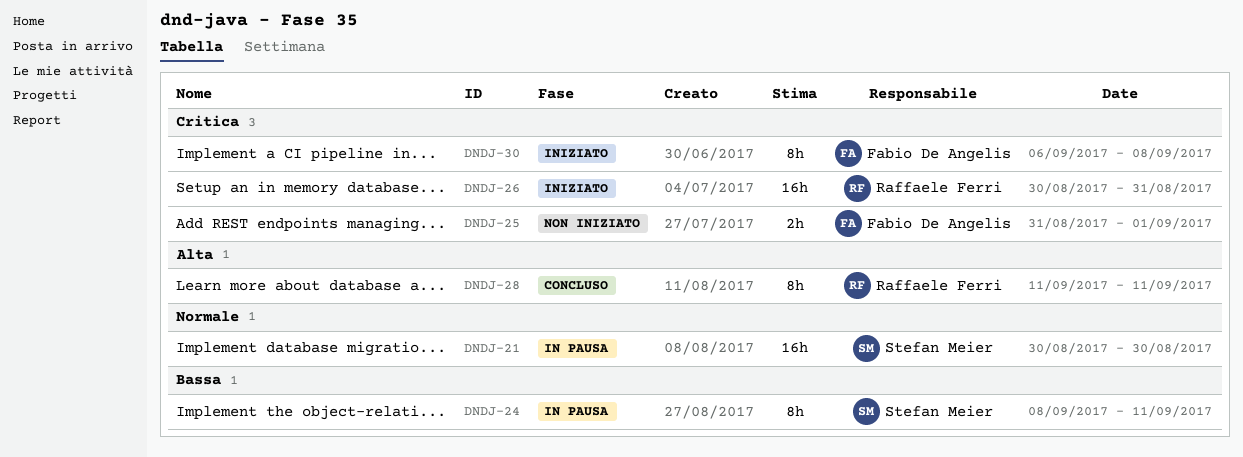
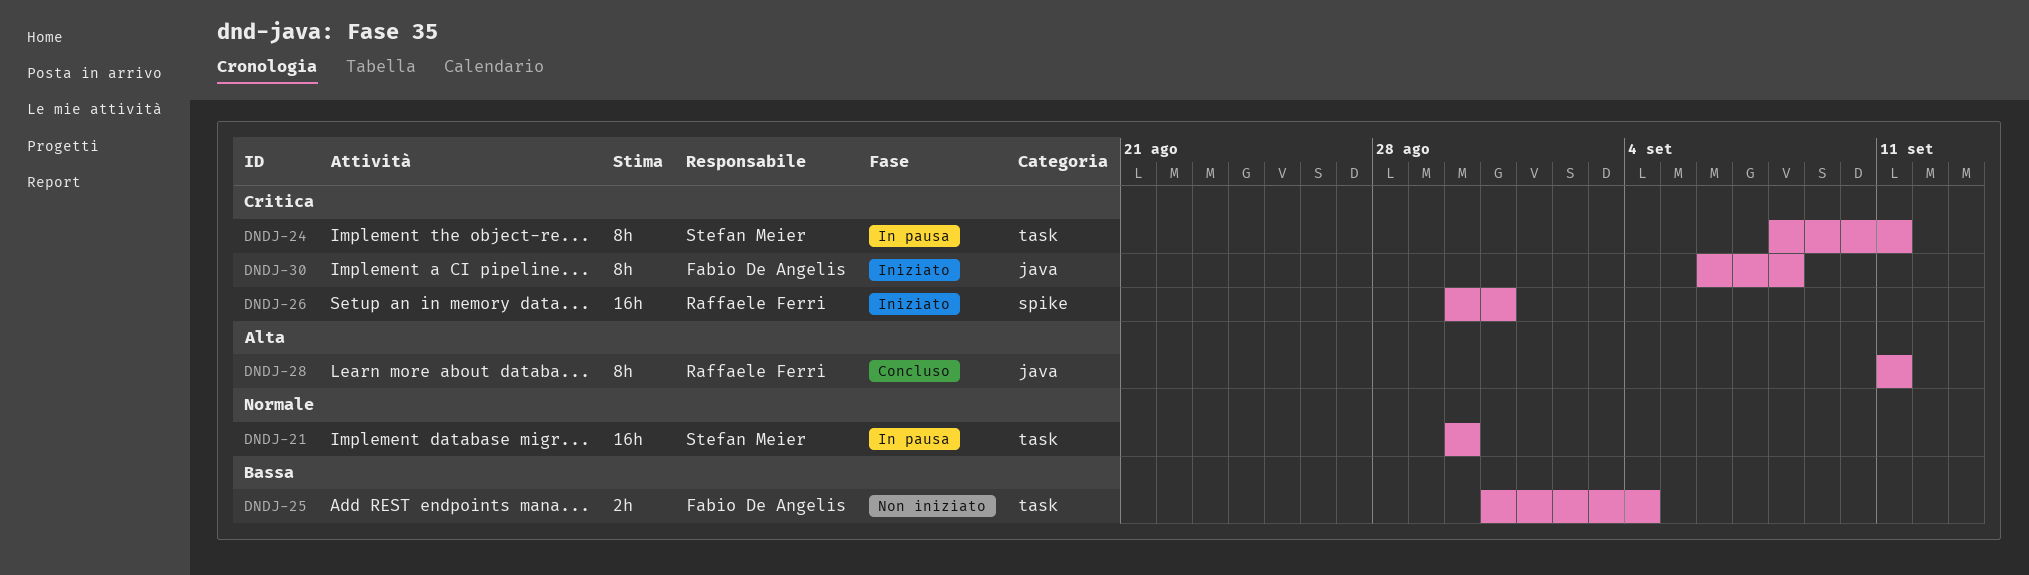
DNDJ-24, priority: Bassa -> Critica
DNDJ-25, priority: Critica -> Bassa
DNDJ-25, due: Sep 1 -> Sep 4

